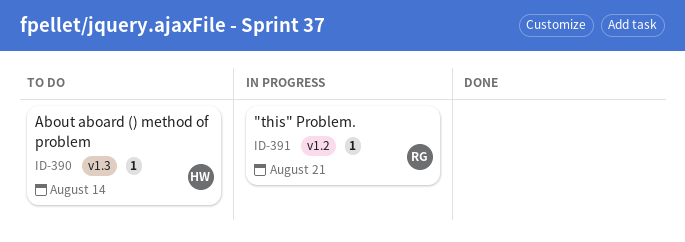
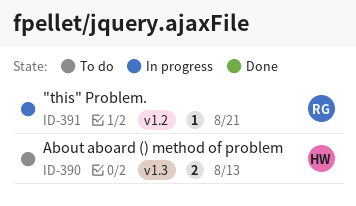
ID-390, estimate: 1 -> 2
ID-390, due: Aug 14 -> Aug 13

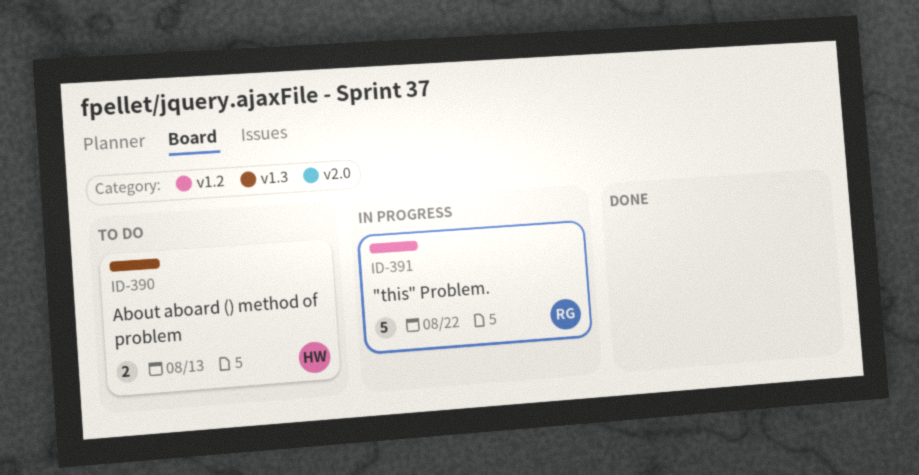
ID-391, estimate: 1 -> 5
ID-391, due: Aug 21 -> Aug 22

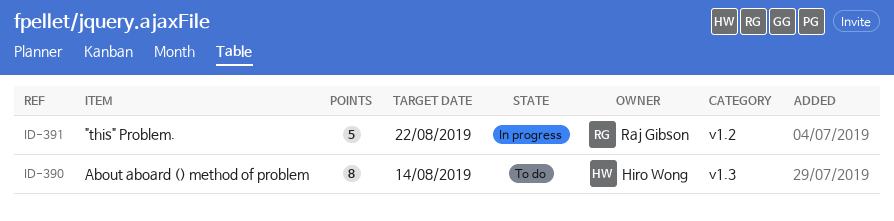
ID-390, estimate: 2 -> 8
ID-390, due: Aug 13 -> Aug 14

